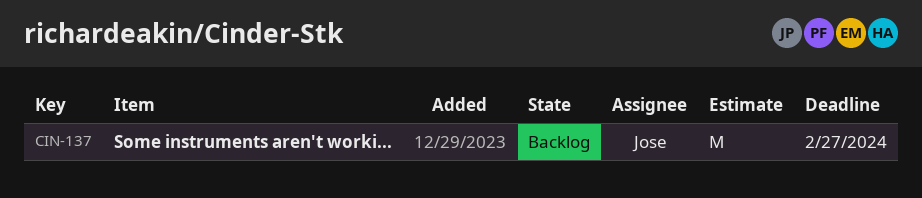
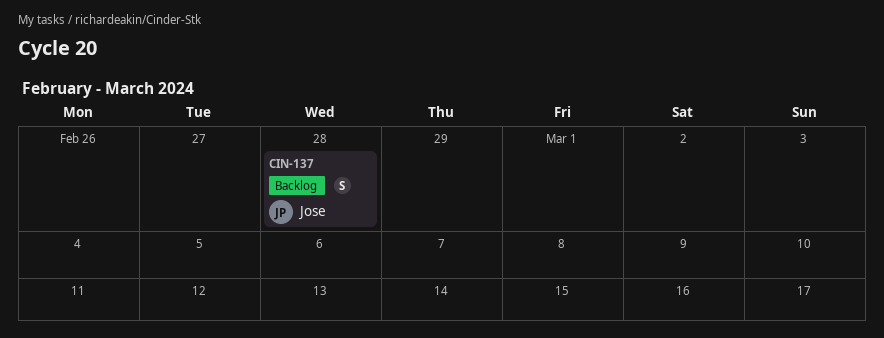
CIN-137, estimate: M -> S
CIN-137, due: Feb 27 -> Feb 28

